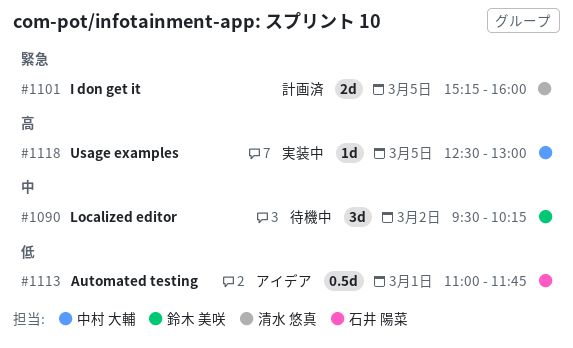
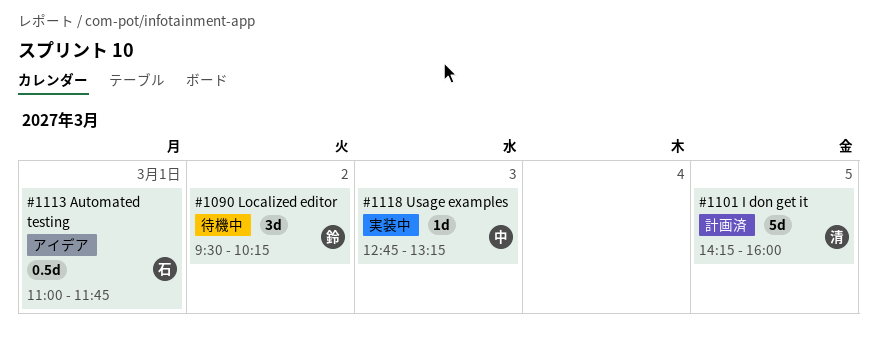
#1101, estimate: 2d -> 5d
#1101, begins: 15:15 -> 14:15
#1118, day: Mar 5 -> Mar 3
#1118, begins: 12:30 -> 12:45
#1118, ends: 13:00 -> 13:15

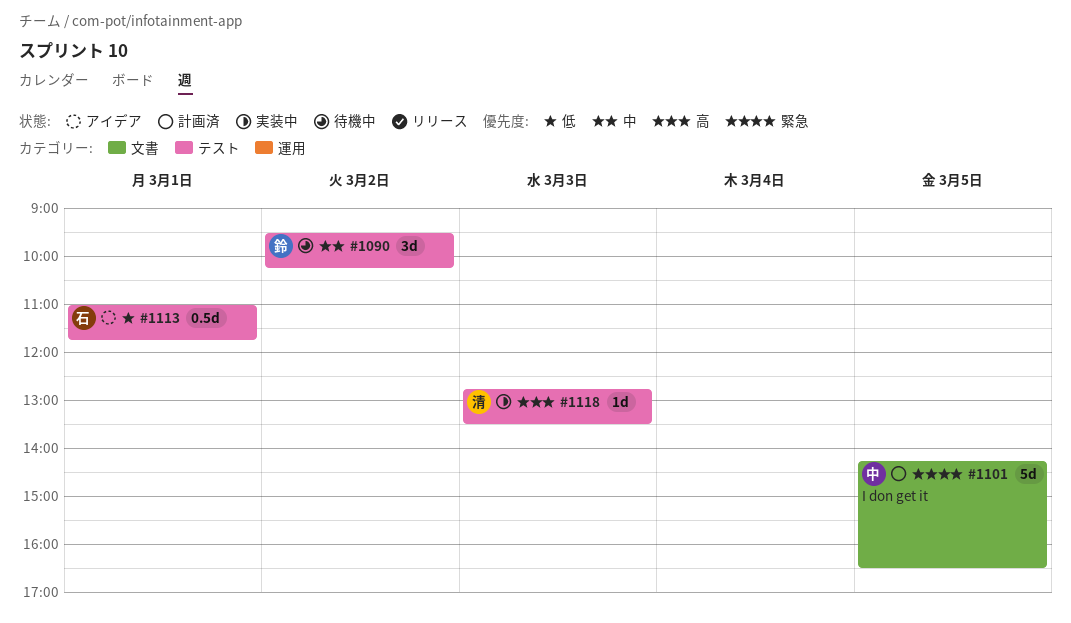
#1101, owner: 清 -> 中
#1101, ends: 16:00 -> 16:30
#1118, owner: 中 -> 清
#1118, ends: 13:15 -> 13:30

